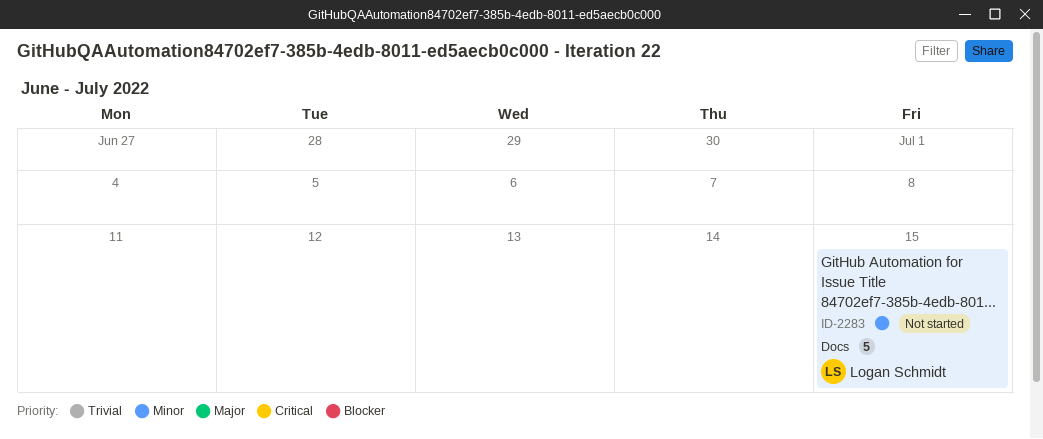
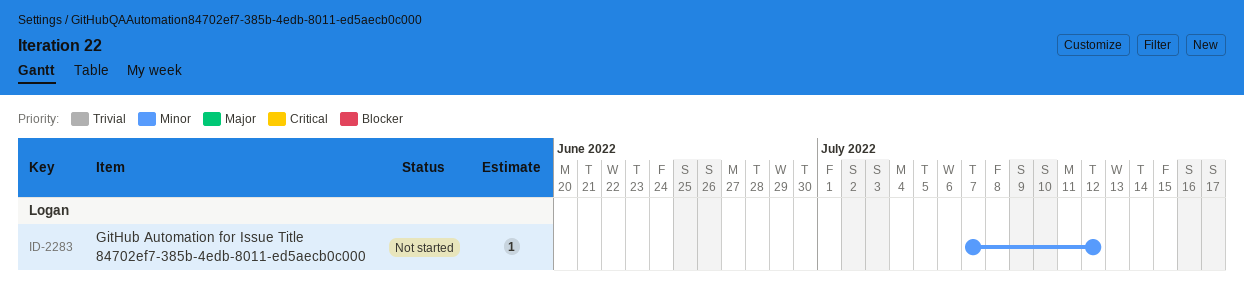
ID-2283, estimate: 5 -> 1
ID-2283, due: Jul 15 -> Jul 12

